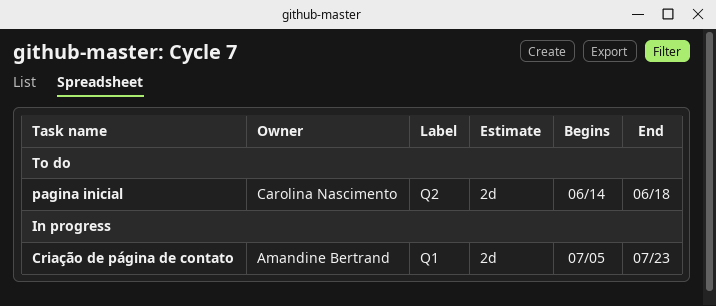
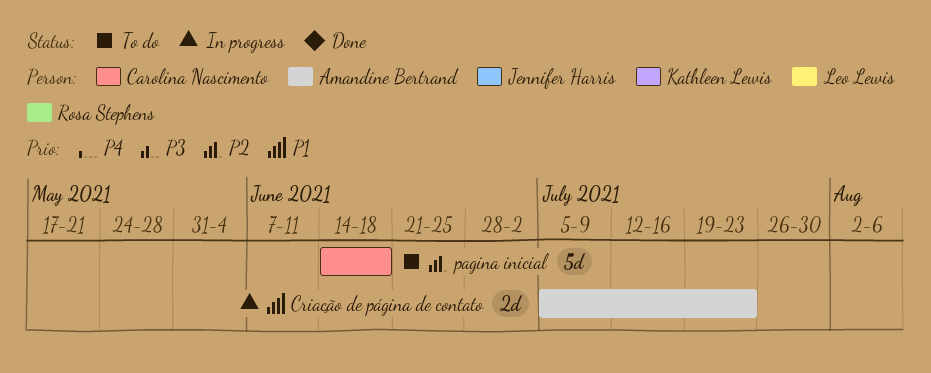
pagina inicial, estimate: 2d -> 5d

